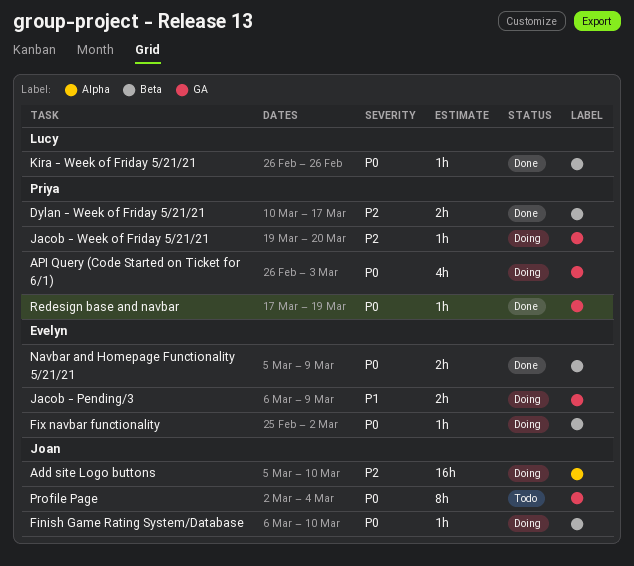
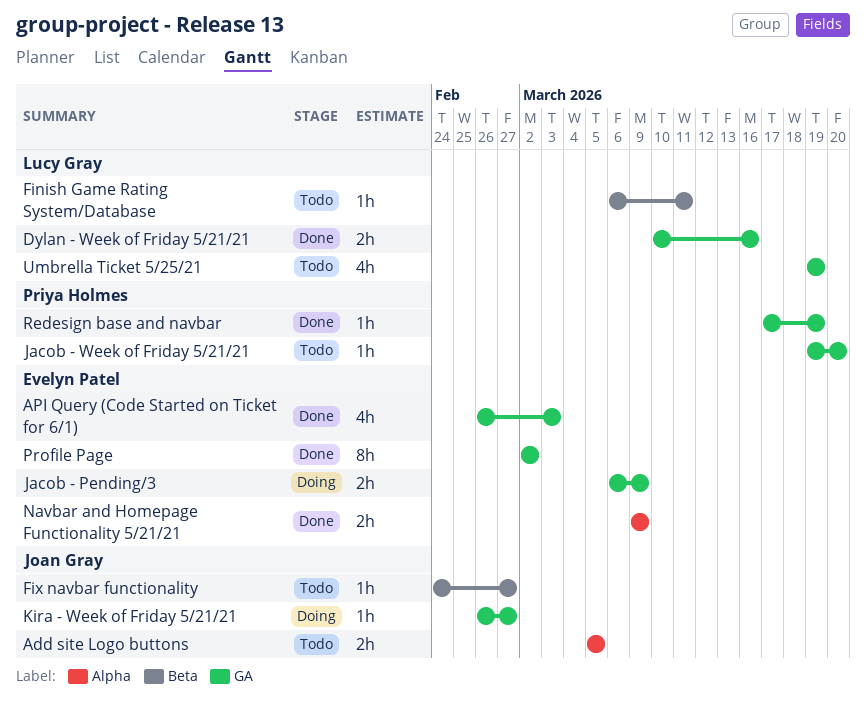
Add site Logo buttons, status: Doing -> Todo
Add site Logo buttons, estimate: 16h -> 2h
Add site Logo buttons, due: Mar 10 -> Mar 5
API Query (Code Started on Ticket for 6/1), status: Doing -> Done
API Query (Code Started on Ticket for 6/1), owner: Priya Holmes -> Evelyn Patel
Dylan - Week of Friday 5/21/21, owner: Priya Holmes -> Lucy Gray
Dylan - Week of Friday 5/21/21, label: Beta -> GA
Dylan - Week of Friday 5/21/21, due: Mar 17 -> Mar 16
Finish Game Rating System/Database, status: Doing -> Todo
Finish Game Rating System/Database, owner: Joan Gray -> Lucy Gray
Finish Game Rating System/Database, due: Mar 10 -> Mar 11
Fix navbar functionality, status: Doing -> Todo
Fix navbar functionality, owner: Evelyn Patel -> Joan Gray
Fix navbar functionality, start: Feb 25 -> Feb 24
Fix navbar functionality, due: Mar 2 -> Feb 27
Jacob - Week of Friday 5/21/21, status: Doing -> Todo
Kira - Week of Friday 5/21/21, status: Done -> Doing
Kira - Week of Friday 5/21/21, owner: Lucy Gray -> Joan Gray
Kira - Week of Friday 5/21/21, label: Beta -> GA
Kira - Week of Friday 5/21/21, due: Feb 26 -> Feb 27
Navbar and Homepage Functionality 5/21/21, label: Beta -> Alpha
Navbar and Homepage Functionality 5/21/21, start: Mar 5 -> Mar 9
Profile Page, status: Todo -> Done
Profile Page, owner: Joan Gray -> Evelyn Patel
Profile Page, due: Mar 4 -> Mar 2
Umbrella Ticket 5/25/21: none -> present

